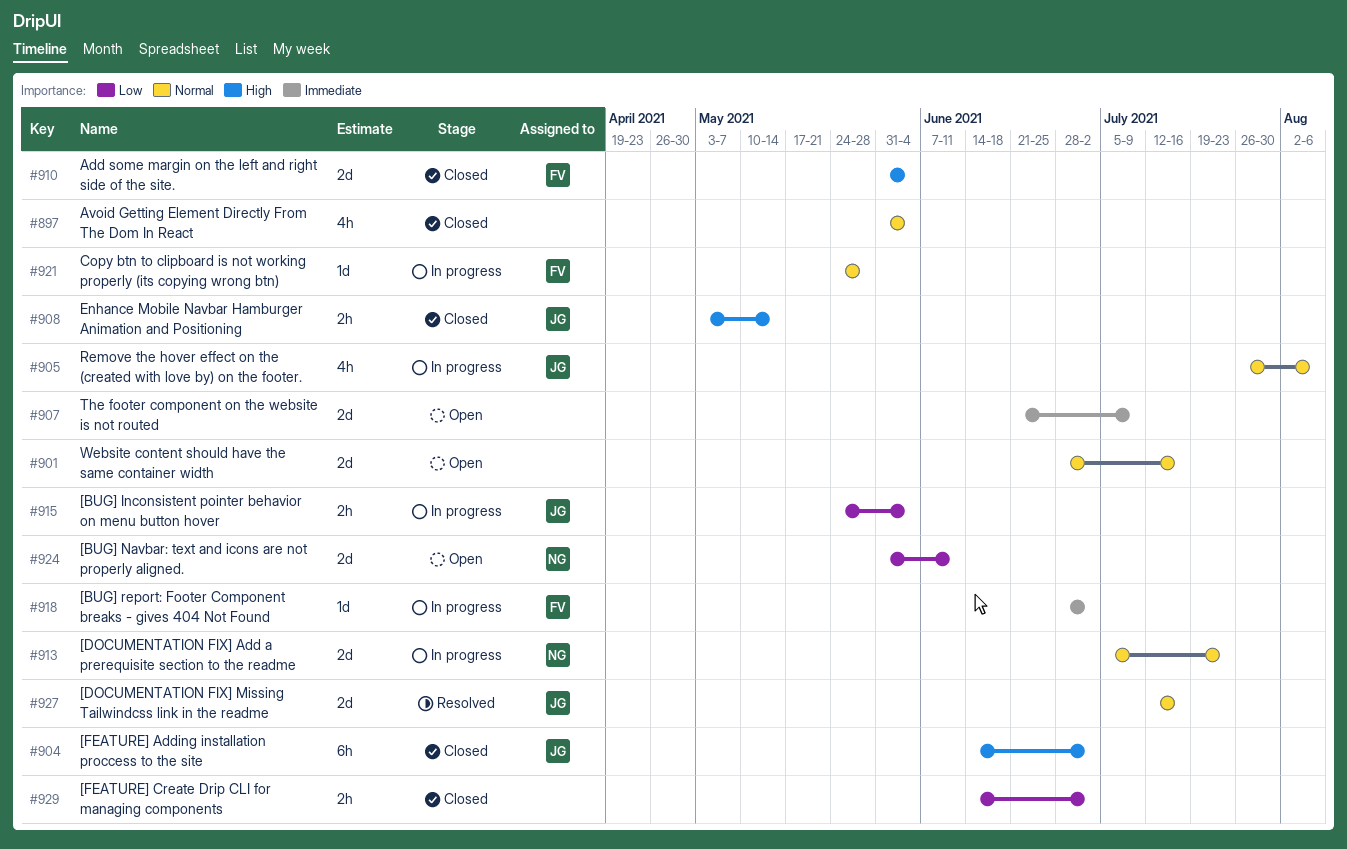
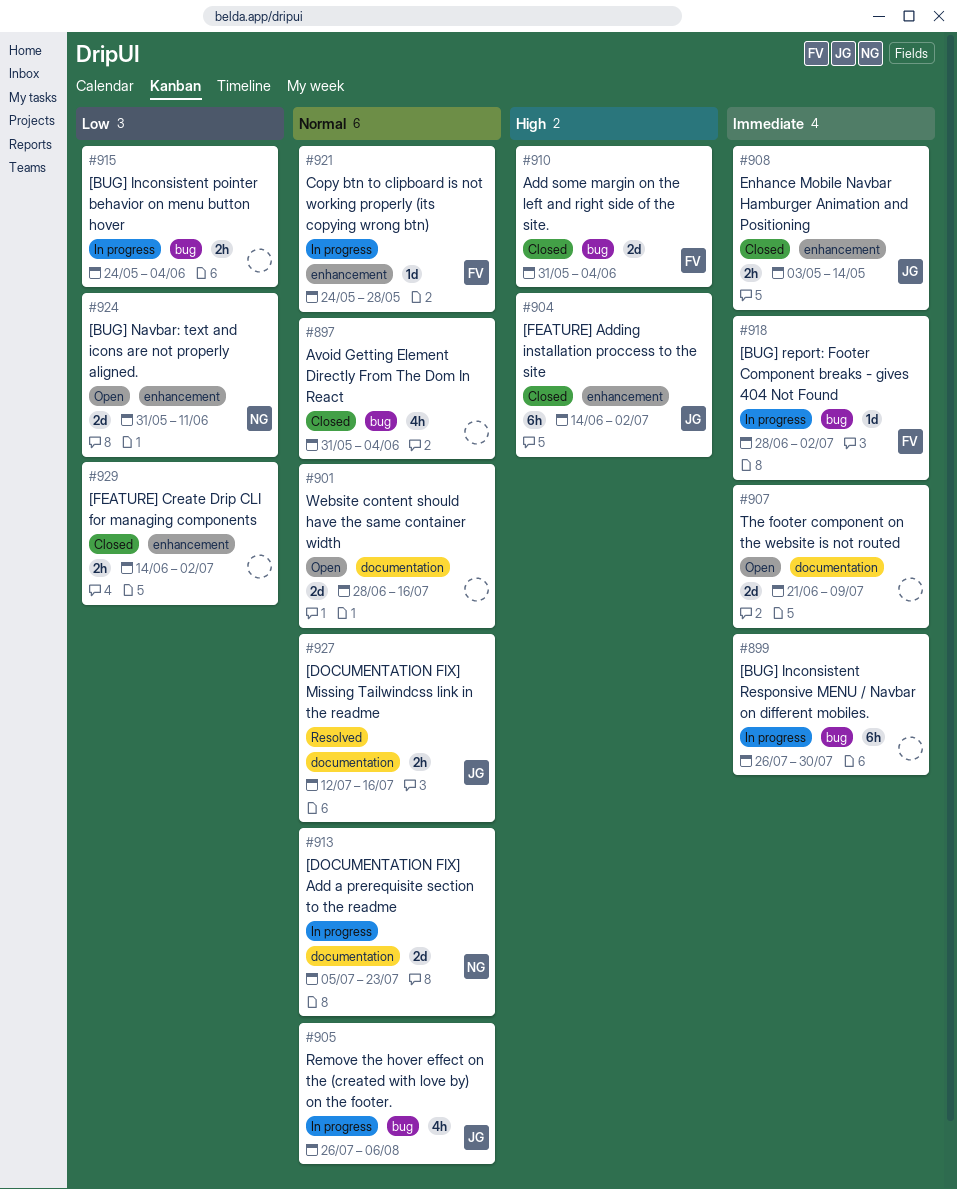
#899: none -> present
#908, priority: High -> Immediate
#915, owner: JG -> none
#927, estimate: 2d -> 2h

